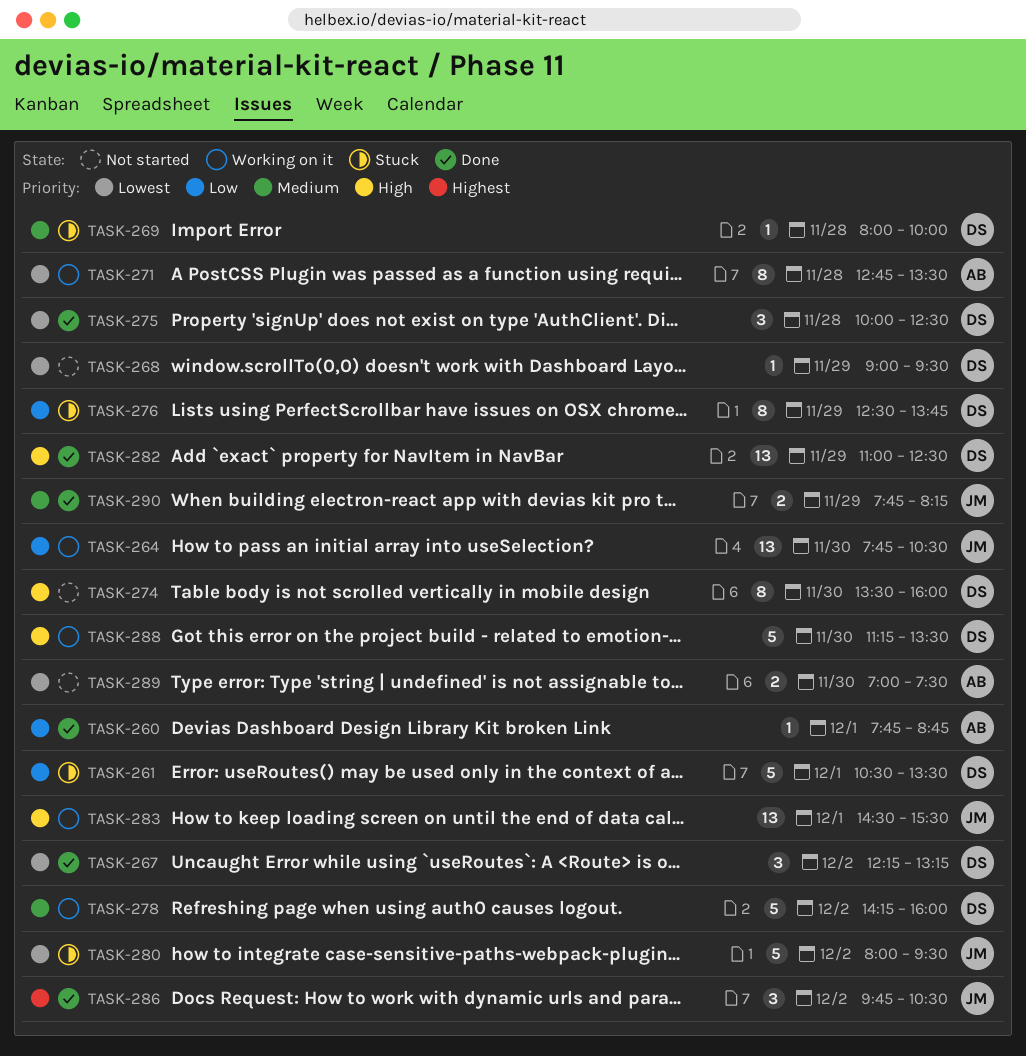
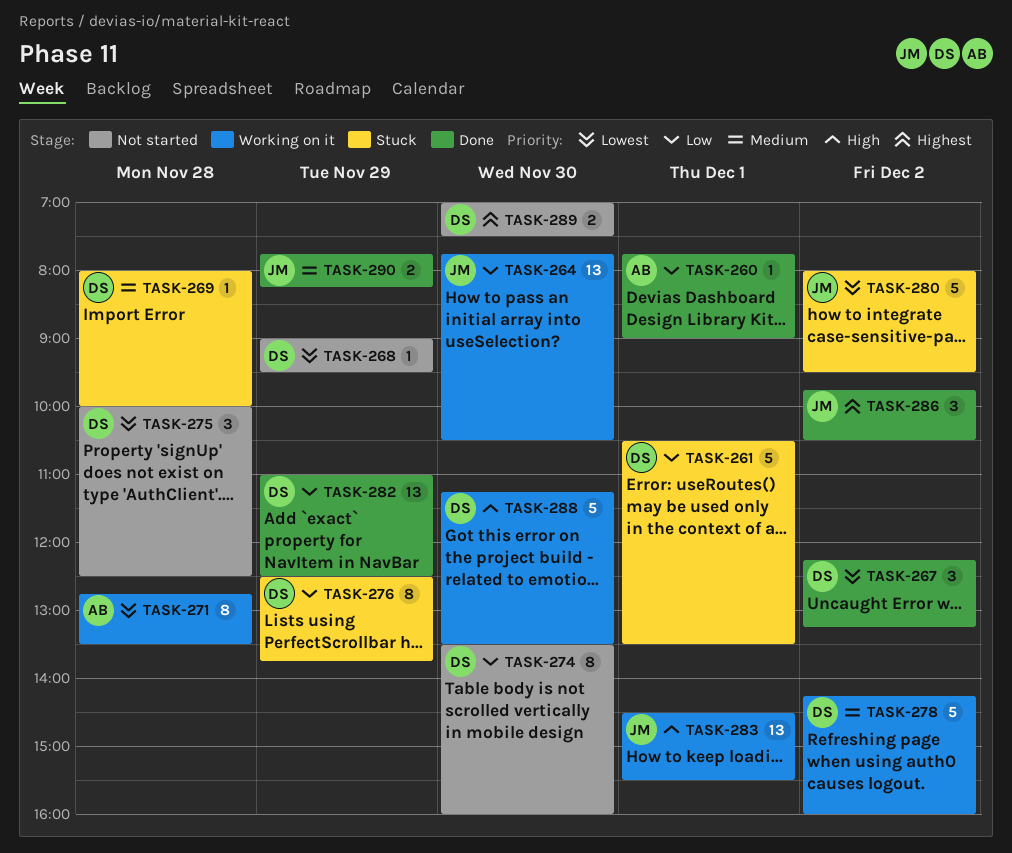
TASK-260, ends: 08:45 -> 09:00
TASK-274, priority: High -> Low
TASK-275, status: Done -> Not started
TASK-282, priority: High -> Low
TASK-289, owner: AB -> DS
TASK-289, priority: Lowest -> Highest

